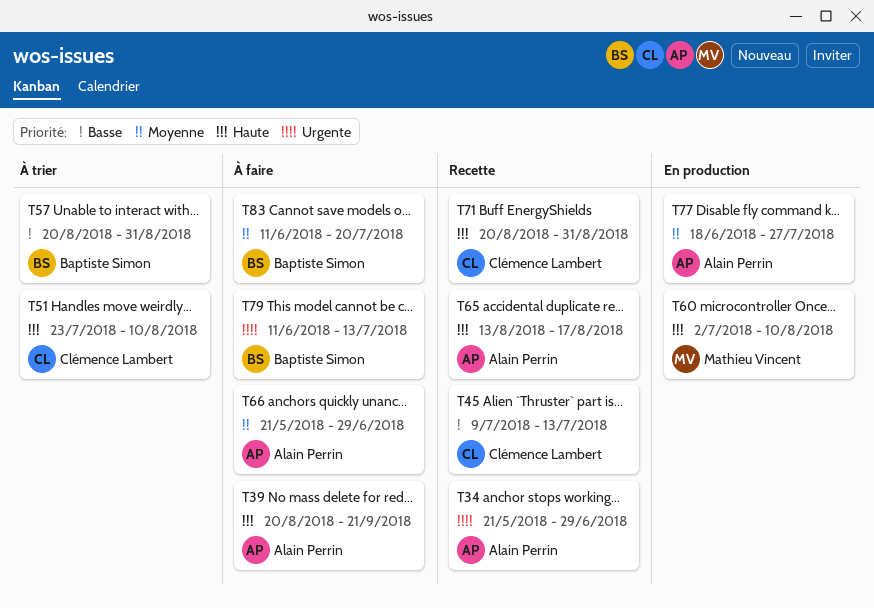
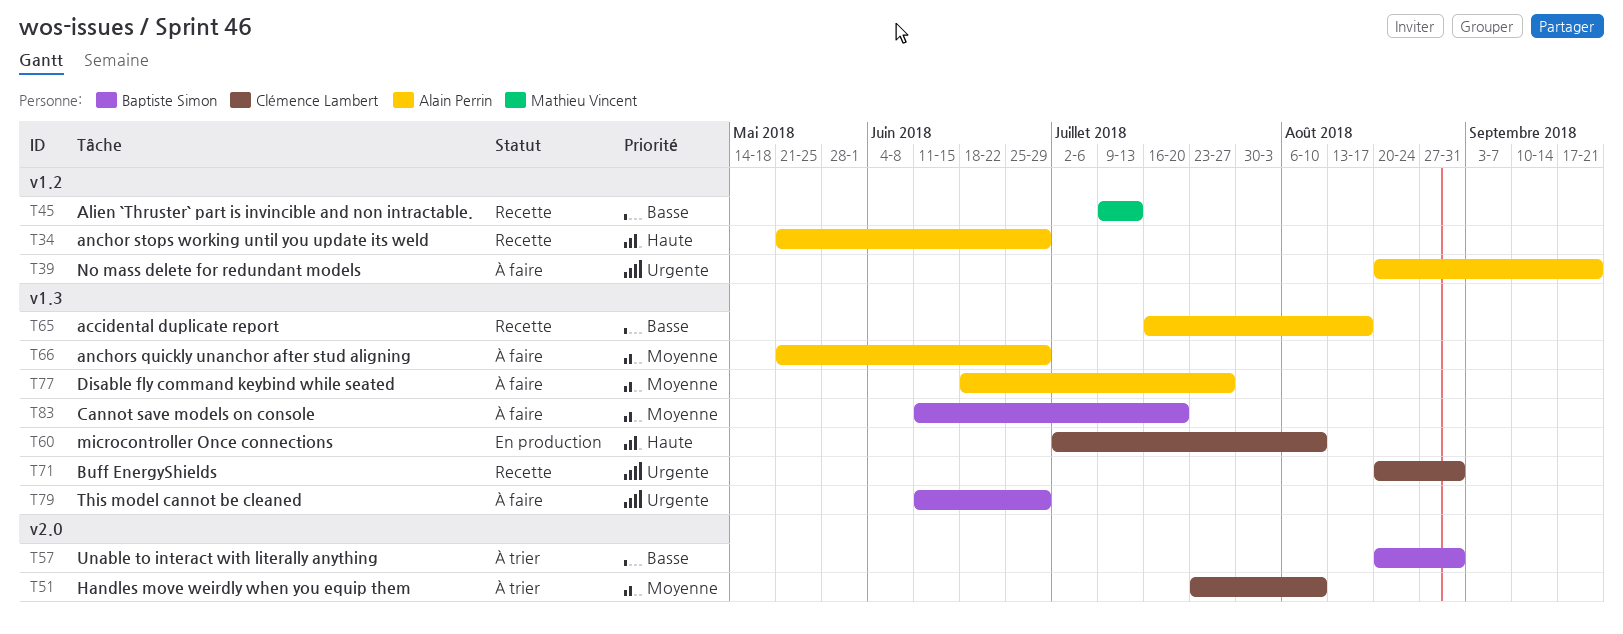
T34, priority: Urgente -> Haute
T39, priority: Haute -> Urgente
T45, owner: Clémence Lambert -> Mathieu Vincent
T51, priority: Haute -> Moyenne
T60, owner: Mathieu Vincent -> Clémence Lambert
T65, priority: Haute -> Basse
T65, start: Aug 13 -> Jul 16
T71, priority: Haute -> Urgente
T77, status: En production -> À faire
T79, due: Jul 13 -> Jun 29

